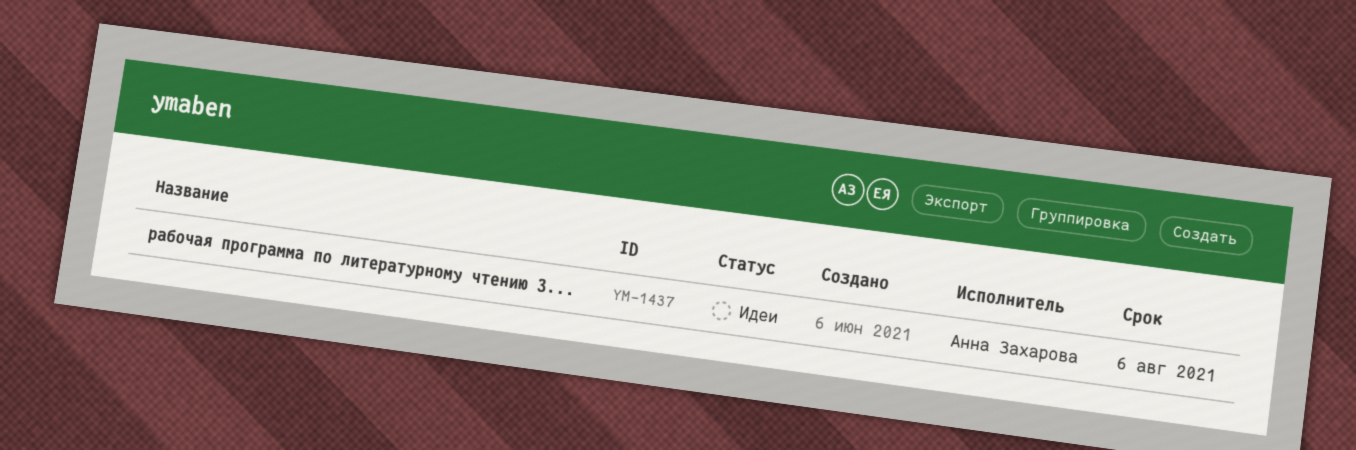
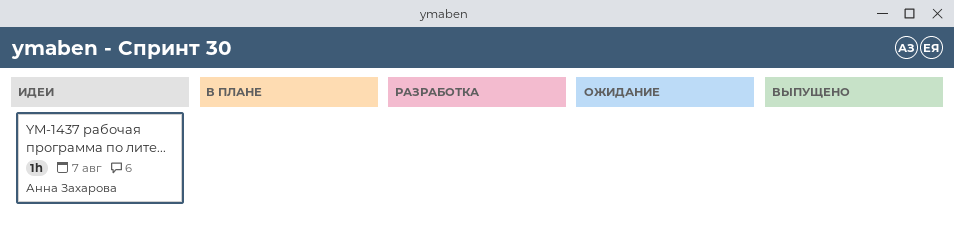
YM-1437, due: Aug 6 -> Aug 7

